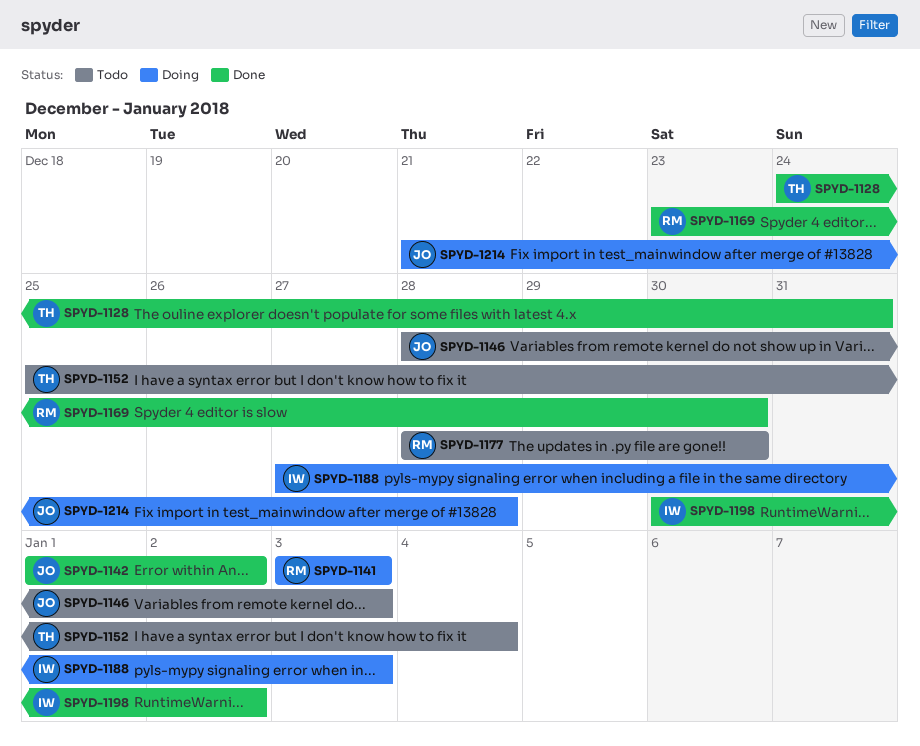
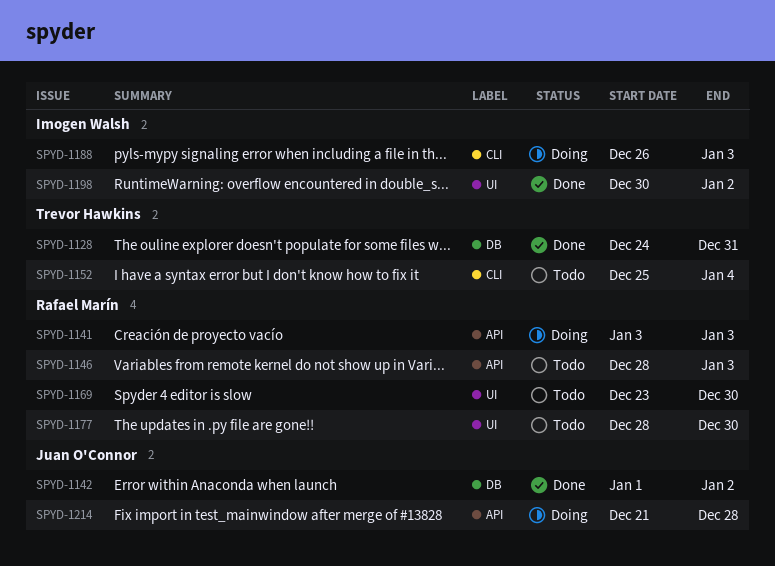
SPYD-1146, owner: Juan O'Connor -> Rafael Marín
SPYD-1169, status: Done -> Todo
SPYD-1188, start: Dec 27 -> Dec 26

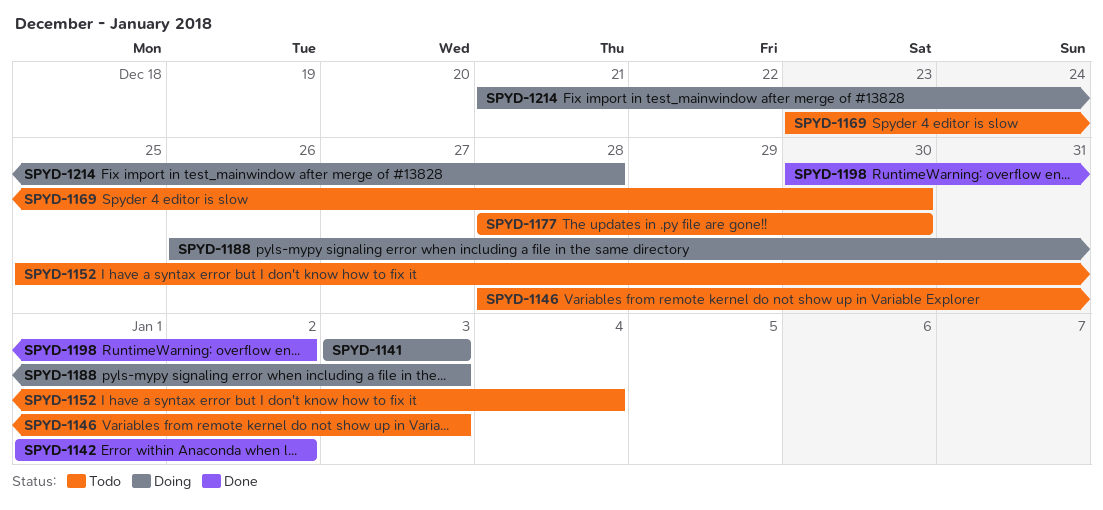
SPYD-1128: present -> none

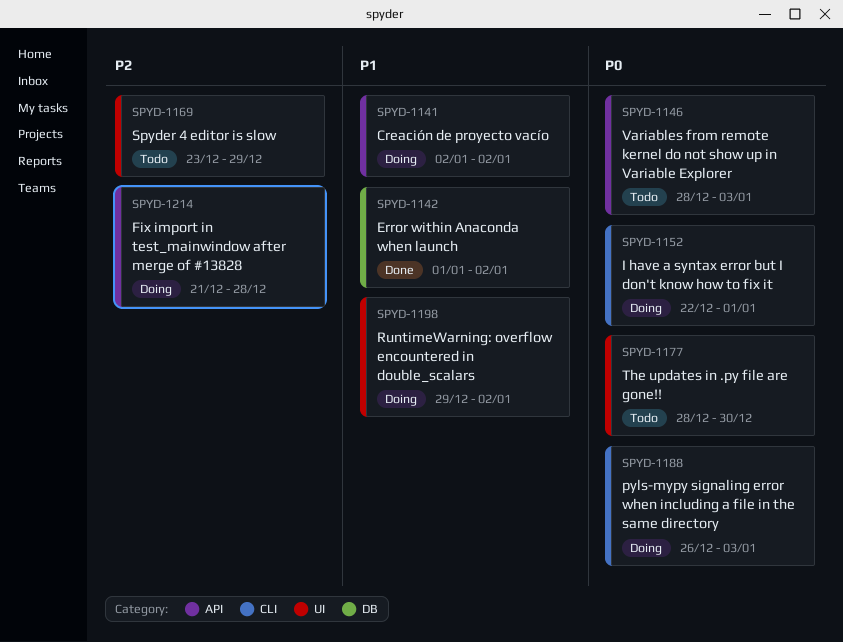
SPYD-1141, start: Jan 3 -> Jan 2
SPYD-1141, due: Jan 3 -> Jan 2
SPYD-1152, status: Todo -> Doing
SPYD-1152, start: Dec 25 -> Dec 22
SPYD-1152, due: Jan 4 -> Jan 1
SPYD-1169, due: Dec 30 -> Dec 29
SPYD-1198, status: Done -> Doing
SPYD-1198, start: Dec 30 -> Dec 29

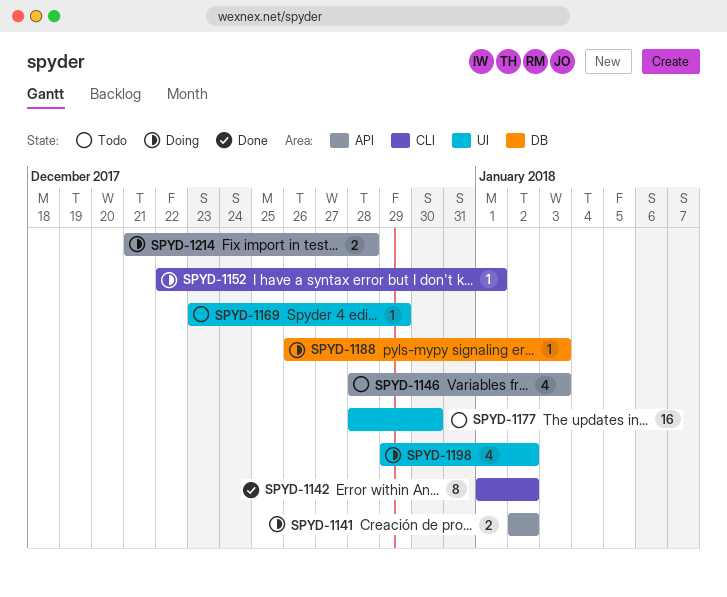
SPYD-1142, label: DB -> CLI
SPYD-1188, label: CLI -> DB

